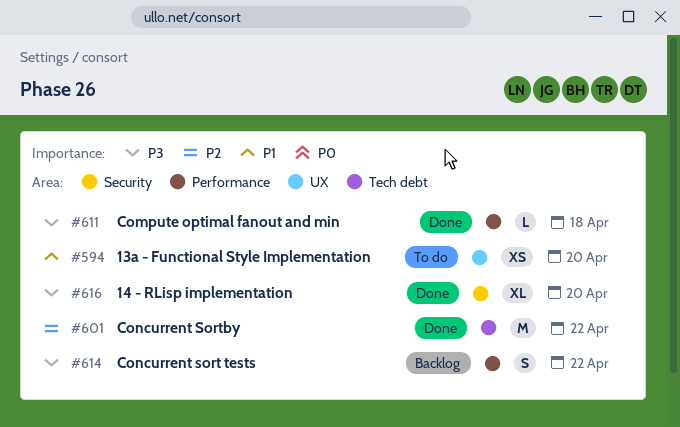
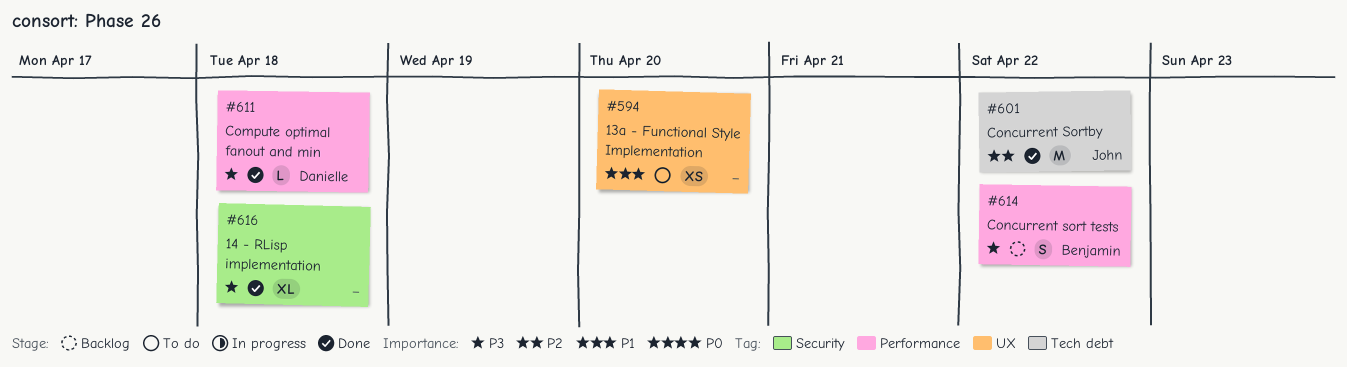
#616, due: Apr 20 -> Apr 18

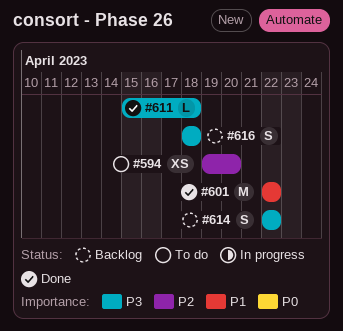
#594, priority: P1 -> P2
#601, priority: P2 -> P1
#616, status: Done -> Backlog
#616, estimate: XL -> S

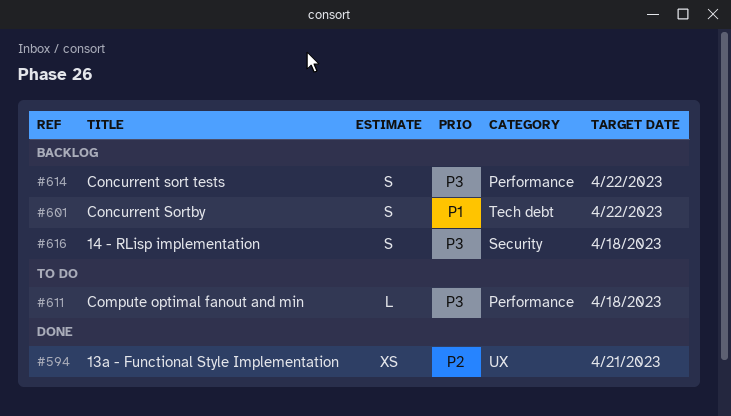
#594, status: To do -> Done
#594, due: Apr 20 -> Apr 21
#601, status: Done -> Backlog
#601, estimate: M -> S
#611, status: Done -> To do

